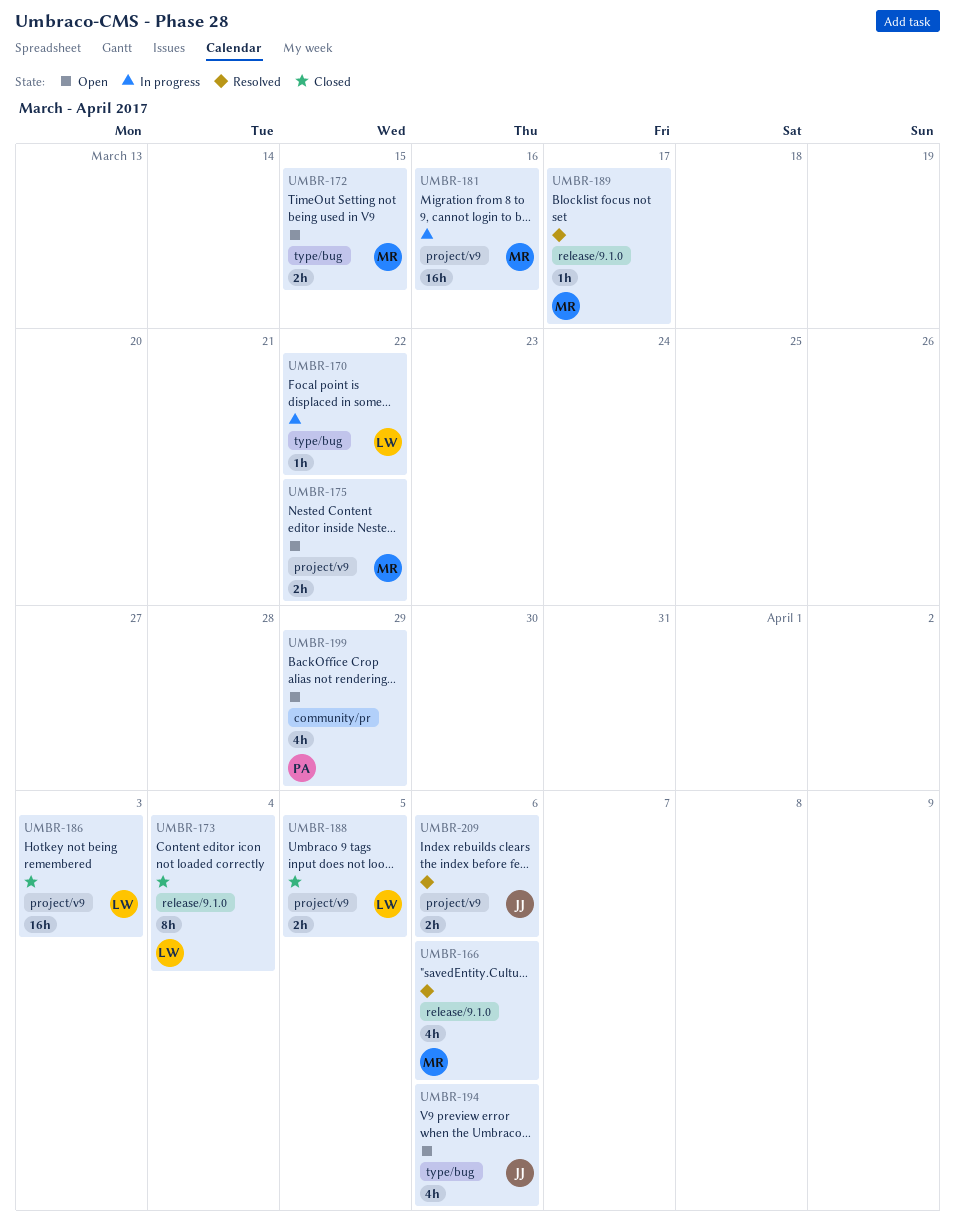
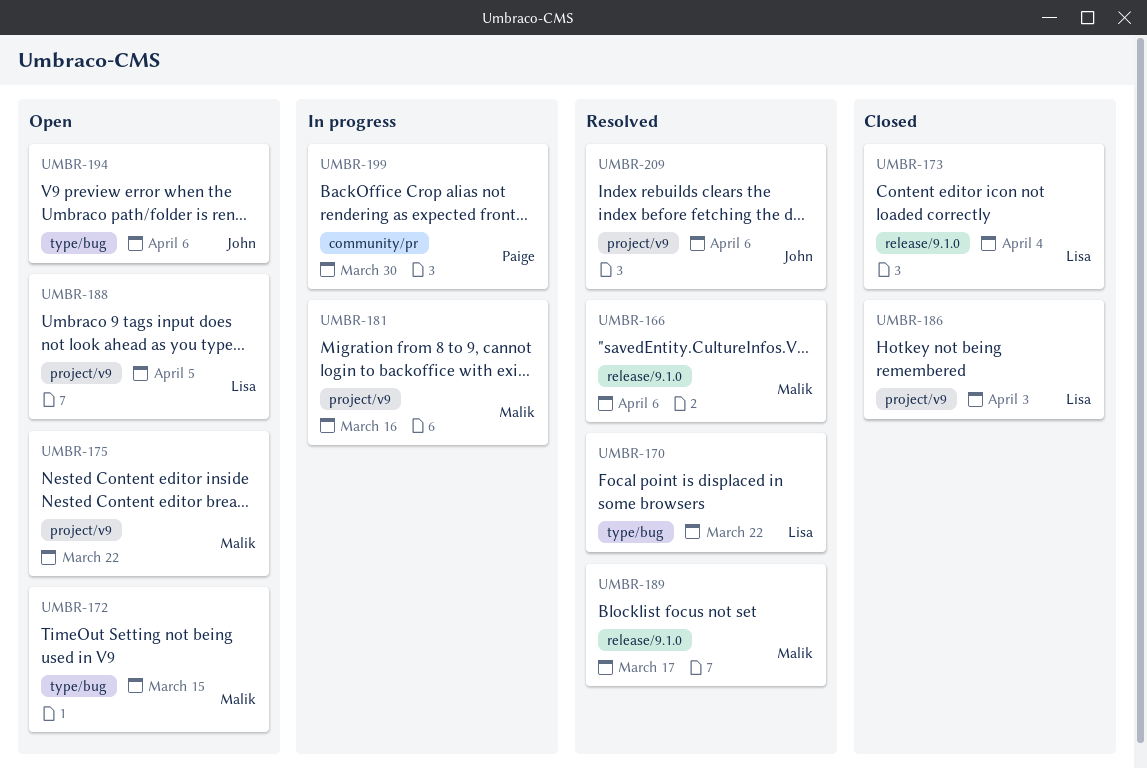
UMBR-170, status: In progress -> Resolved
UMBR-188, status: Closed -> Open
UMBR-199, status: Open -> In progress
UMBR-199, due: Mar 29 -> Mar 30

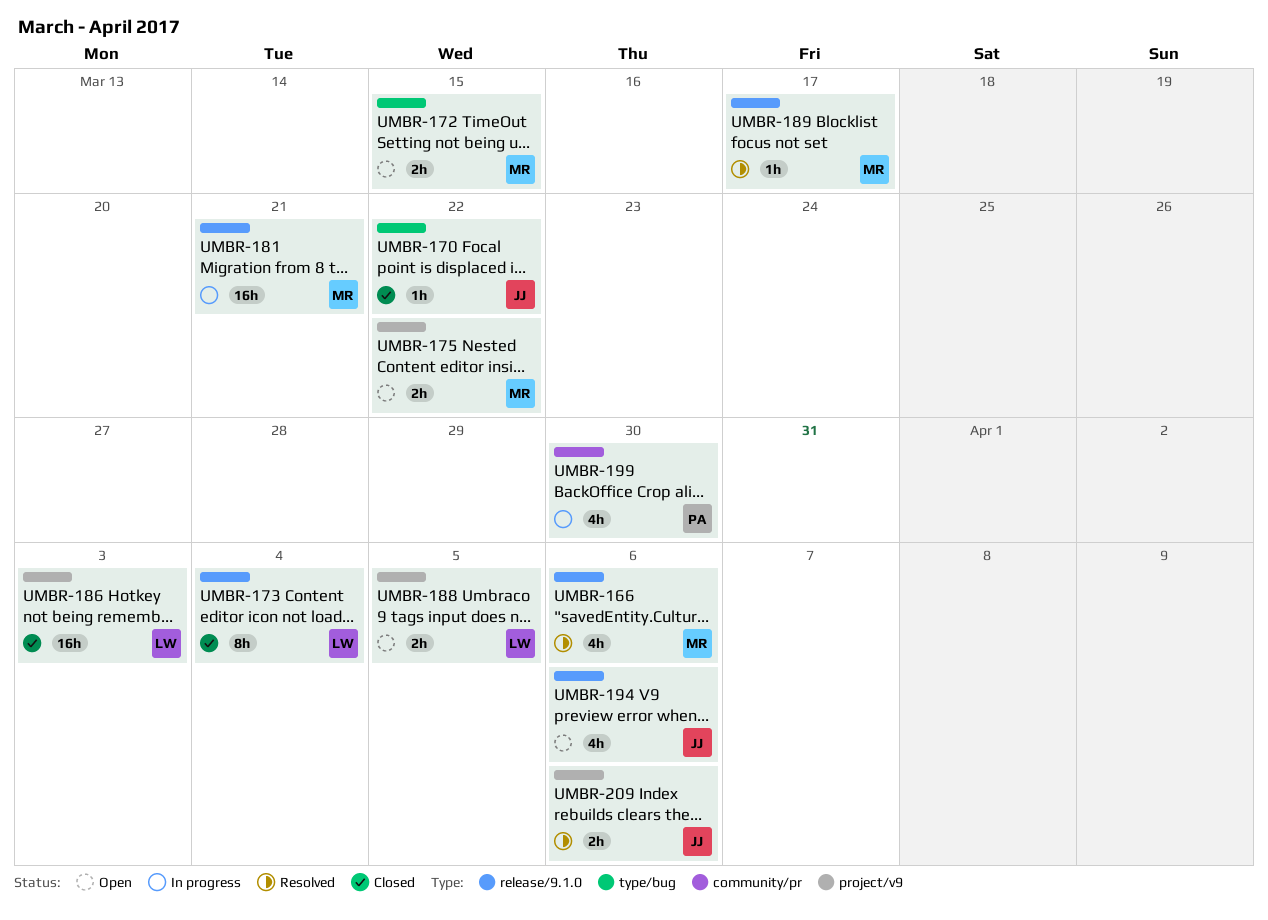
UMBR-170, status: Resolved -> Closed
UMBR-170, owner: Lisa -> John
UMBR-181, label: project/v9 -> release/9.1.0
UMBR-181, due: Mar 16 -> Mar 21
UMBR-194, label: type/bug -> release/9.1.0

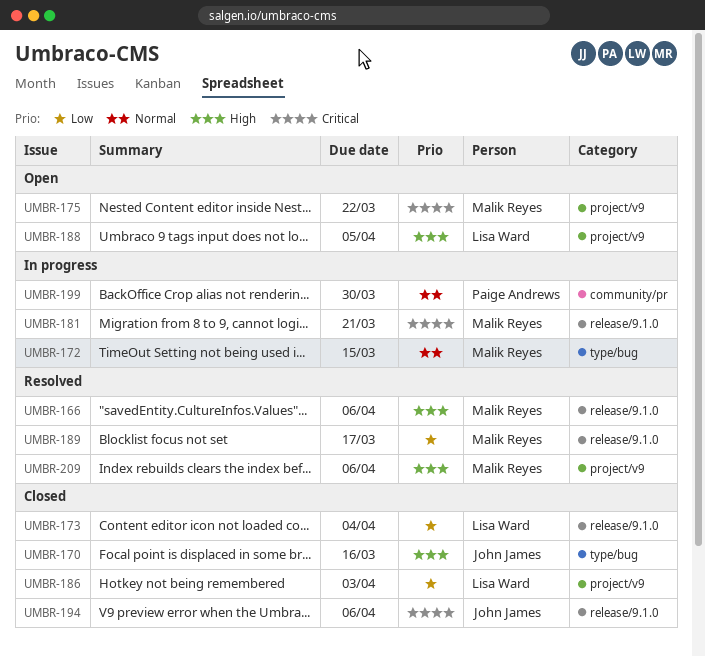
UMBR-170, due: Mar 22 -> Mar 16
UMBR-172, status: Open -> In progress
UMBR-194, status: Open -> Closed
UMBR-209, owner: John James -> Malik Reyes

